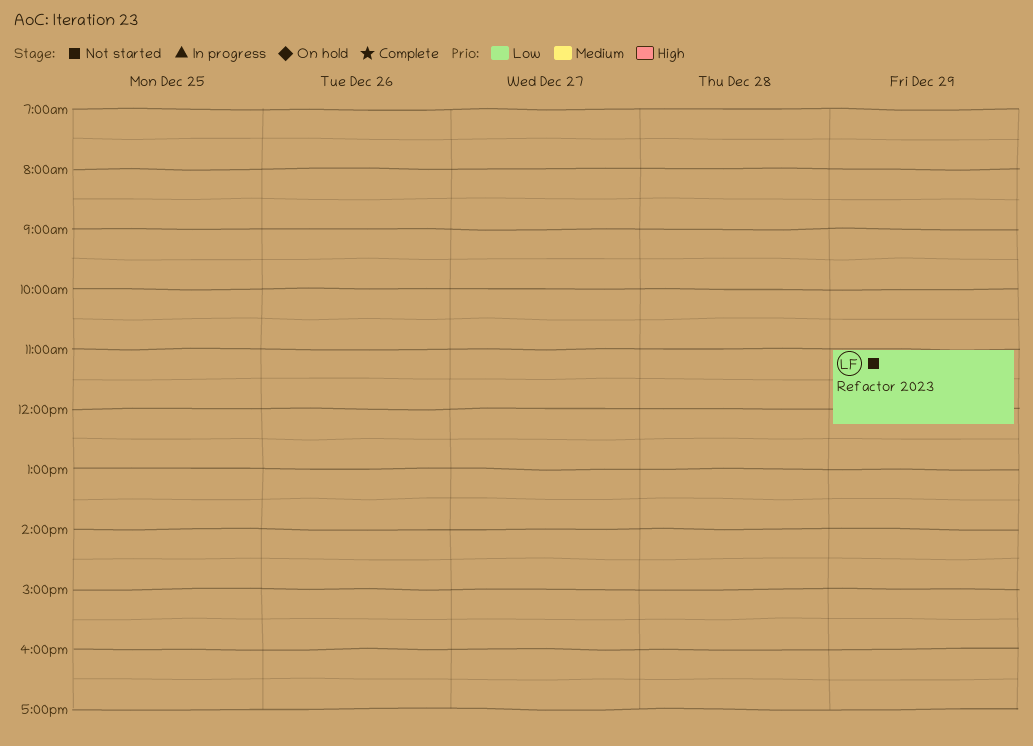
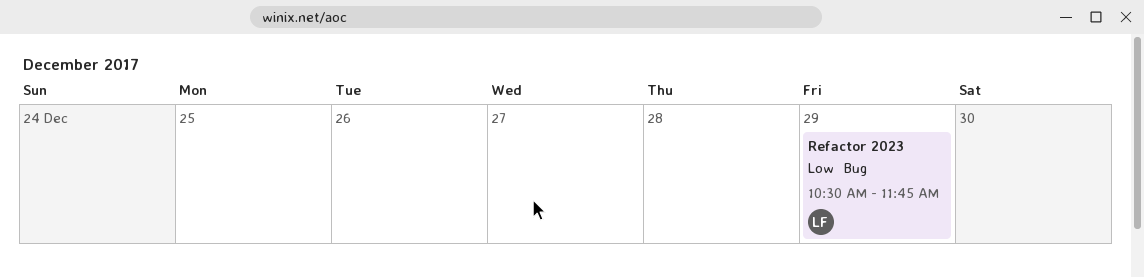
Refactor 2023, begins: 11:00 -> 10:30
Refactor 2023, ends: 12:15 -> 11:45

